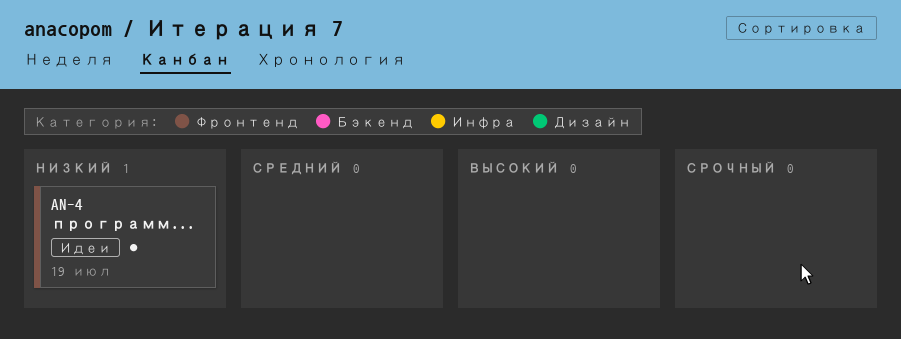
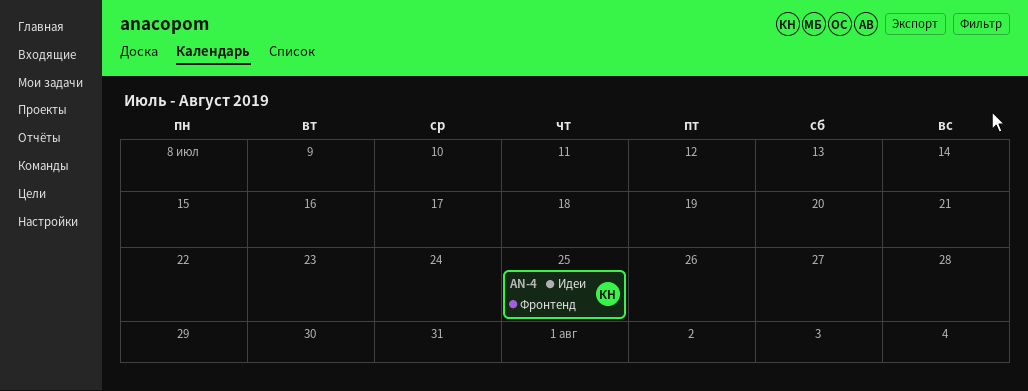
AN-4, due: Jul 19 -> Jul 25

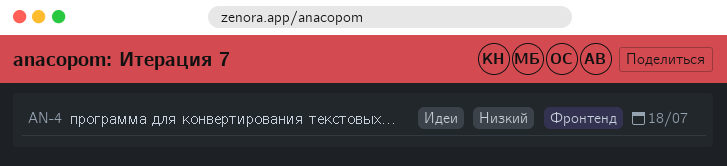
AN-4, due: Jul 25 -> Jul 18

